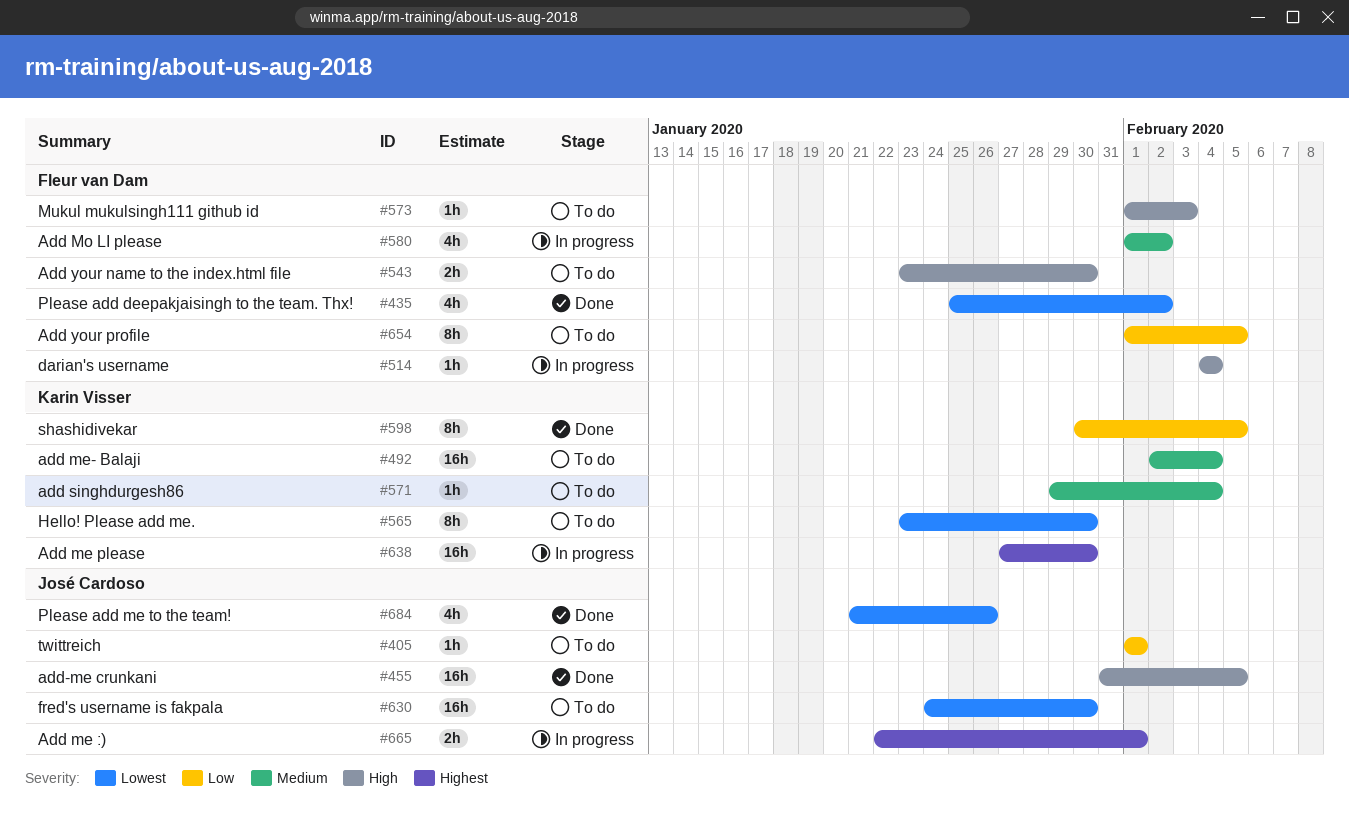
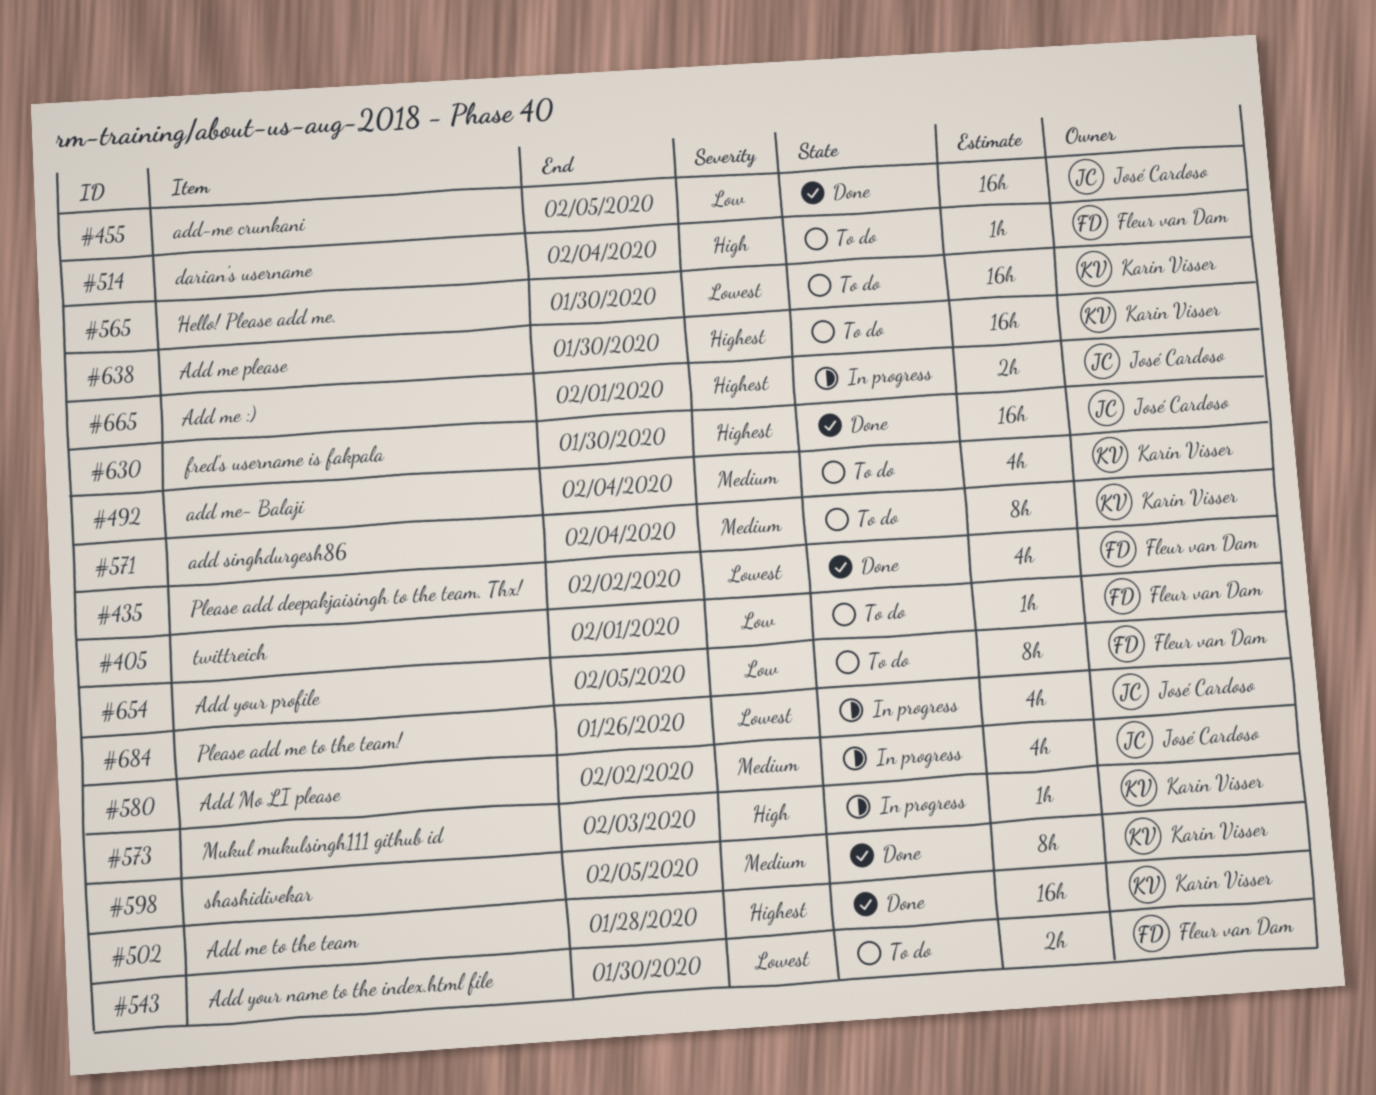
#405, owner: José Cardoso -> Fleur van Dam
#455, priority: High -> Low
#492, estimate: 16h -> 4h
#502: none -> present
#514, status: In progress -> To do
#543, priority: High -> Lowest
#565, estimate: 8h -> 16h
#571, estimate: 1h -> 8h
#573, status: To do -> In progress
#573, owner: Fleur van Dam -> Karin Visser
#580, owner: Fleur van Dam -> José Cardoso
#598, priority: Low -> Medium
#630, status: To do -> Done
#630, priority: Lowest -> Highest
#638, status: In progress -> To do
#684, status: Done -> In progress

